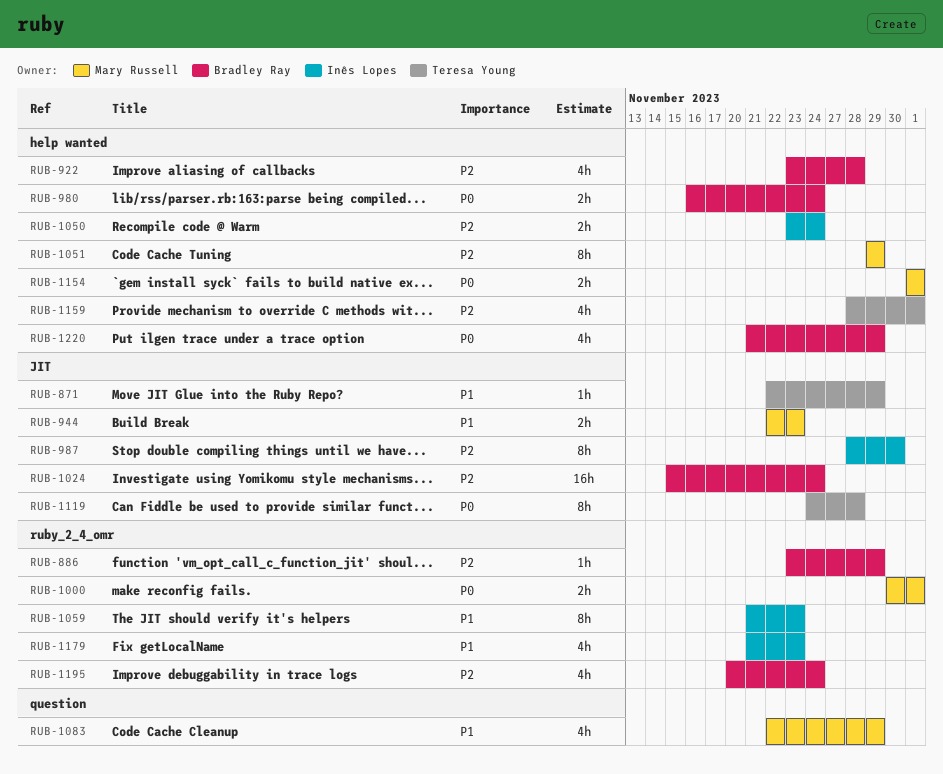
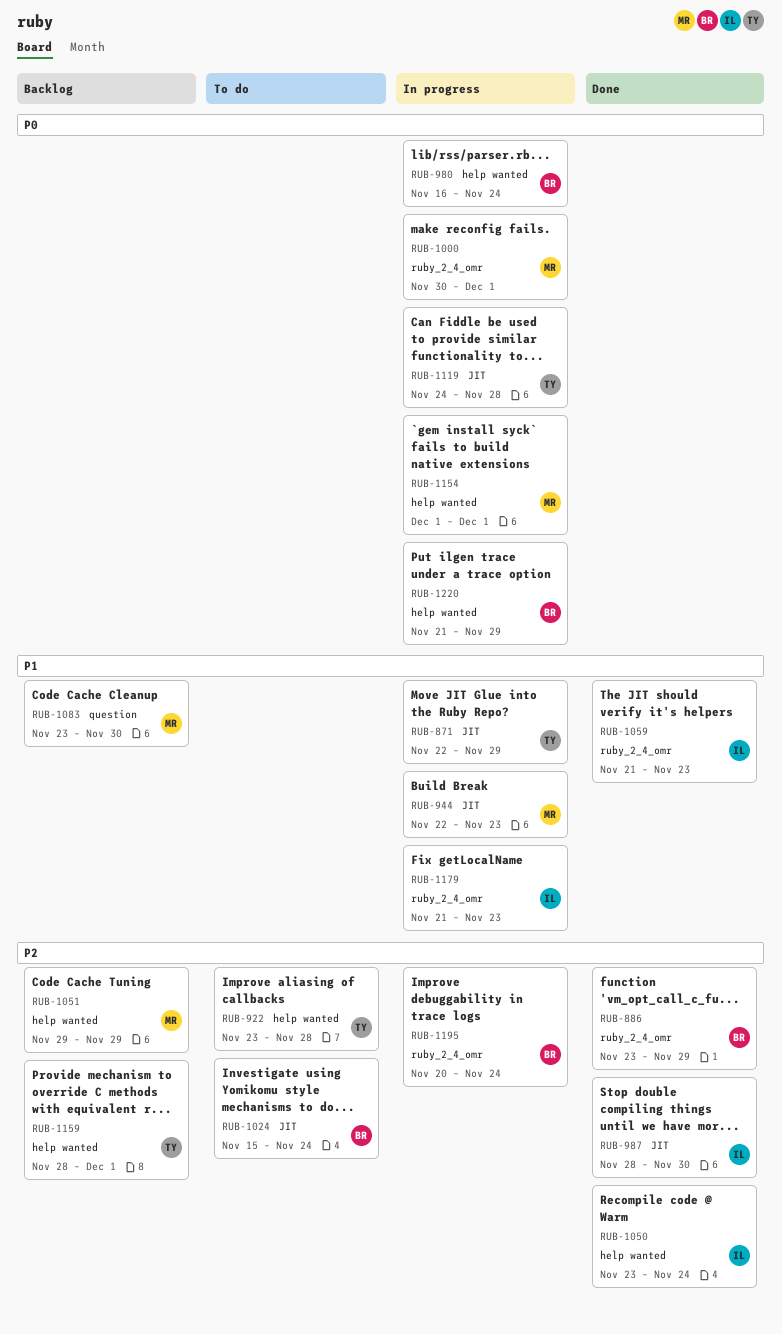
RUB-922, owner: Bradley Ray -> Teresa Young
RUB-1083, start: Nov 22 -> Nov 23
RUB-1083, due: Nov 29 -> Nov 30

